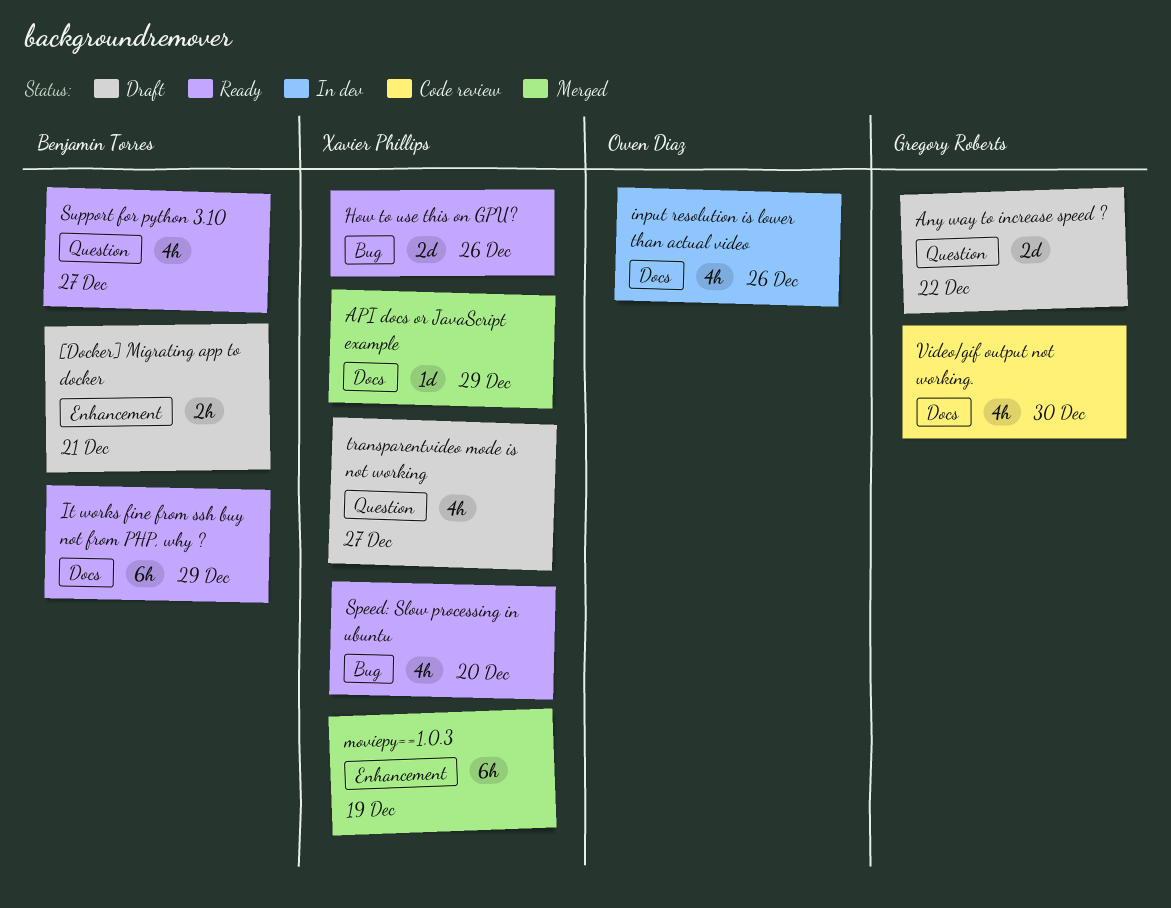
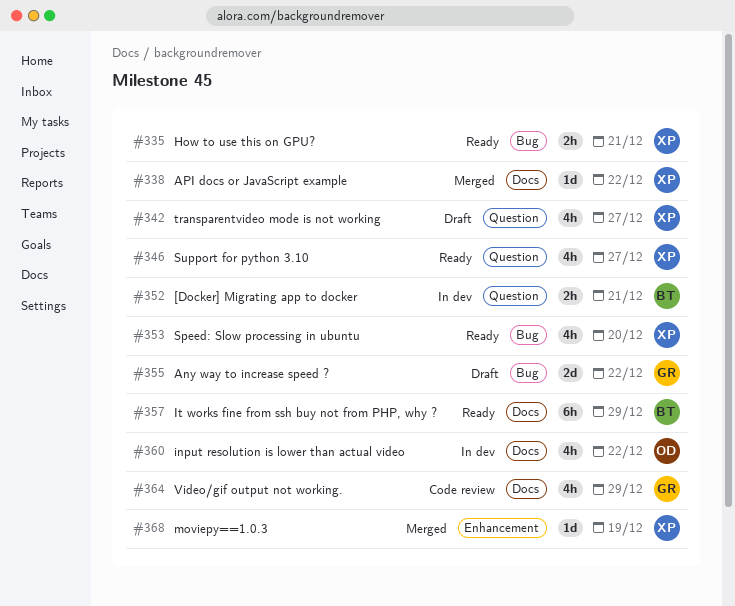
[Docker] Migrating app to docker, status: Draft -> In dev
[Docker] Migrating app to docker, label: Enhancement -> Question
Any way to increase speed ?, label: Question -> Bug
API docs or JavaScript example, due: Dec 29 -> Dec 22
How to use this on GPU?, estimate: 2d -> 2h
How to use this on GPU?, due: Dec 26 -> Dec 21
input resolution is lower than actual video, due: Dec 26 -> Dec 22
moviepy==1.0.3, estimate: 6h -> 1d
Support for python 3.10, owner: Benjamin Torres -> Xavier Phillips
Video/gif output not working., due: Dec 30 -> Dec 29

